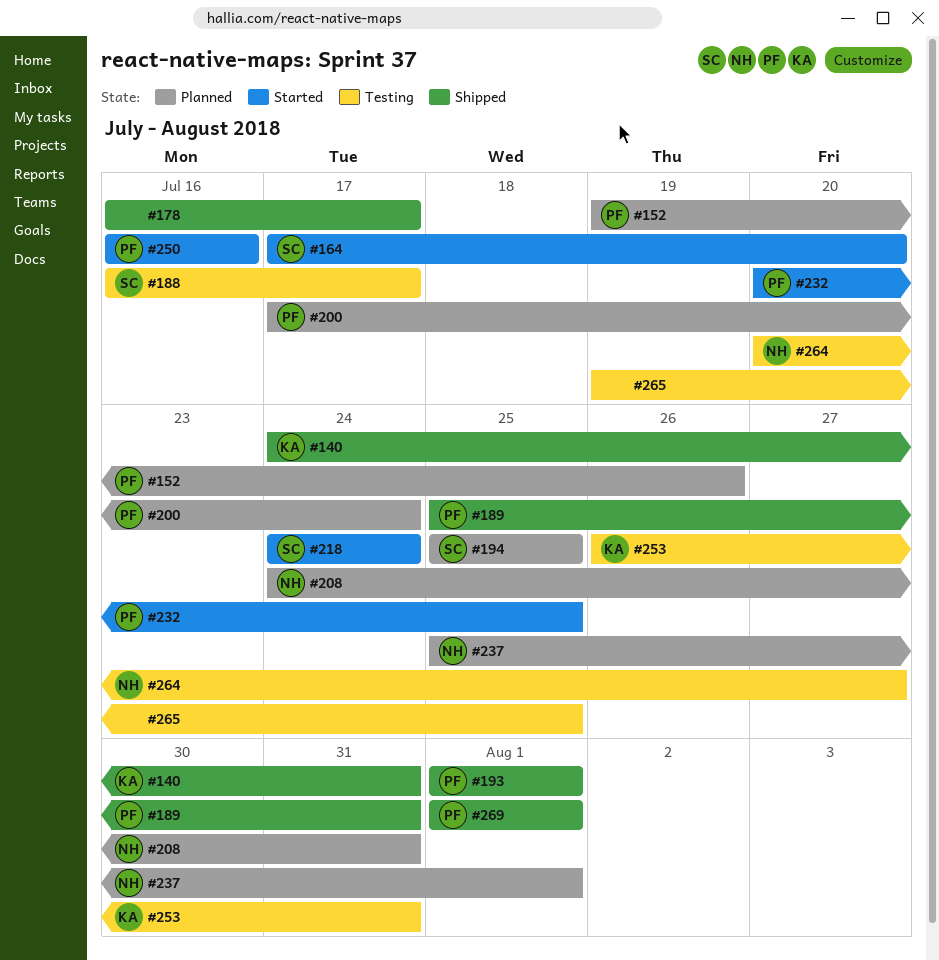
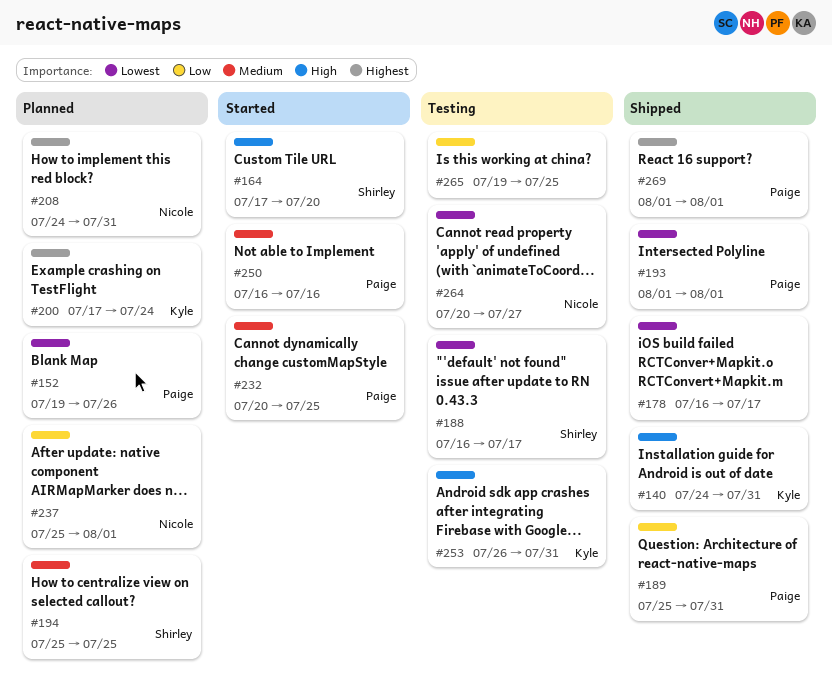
#200, owner: Paige -> Kyle
#218: present -> none

